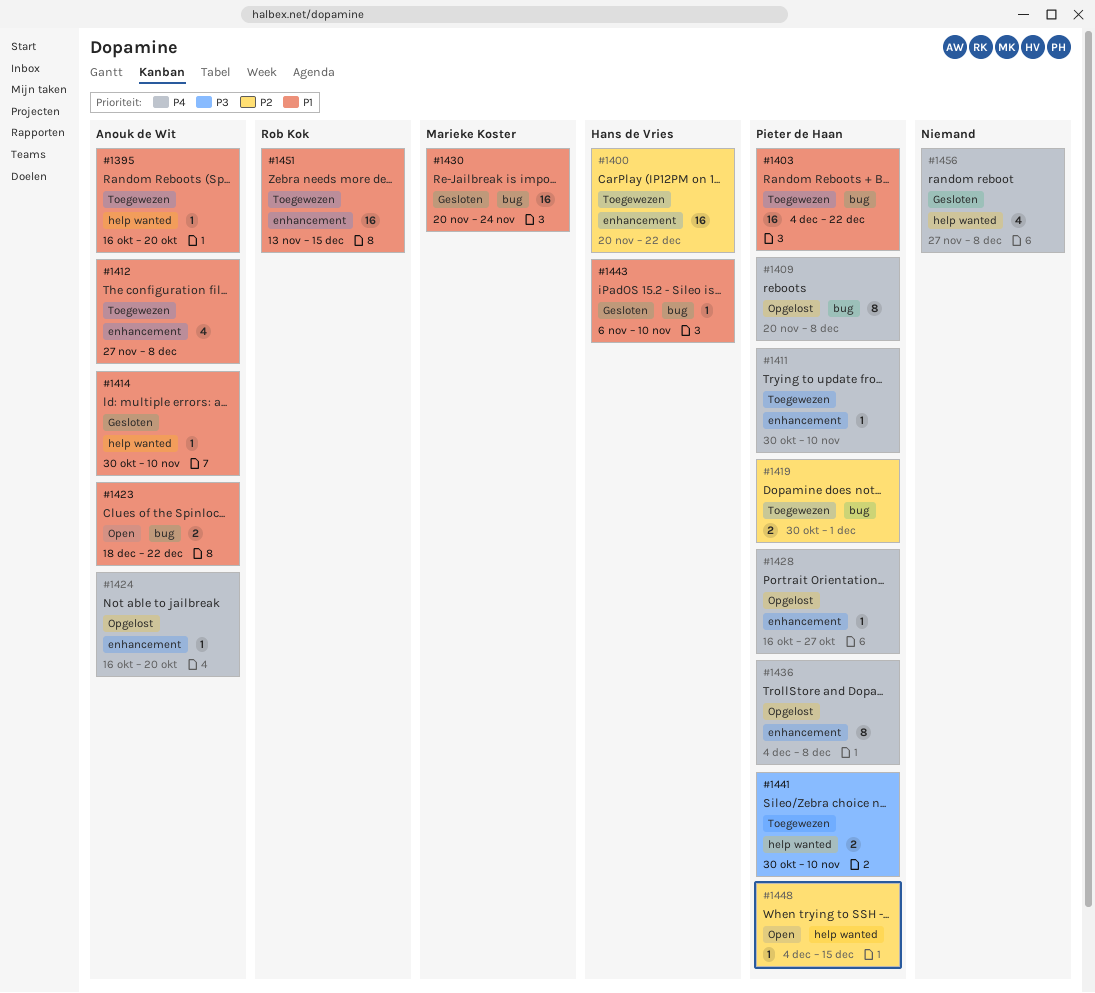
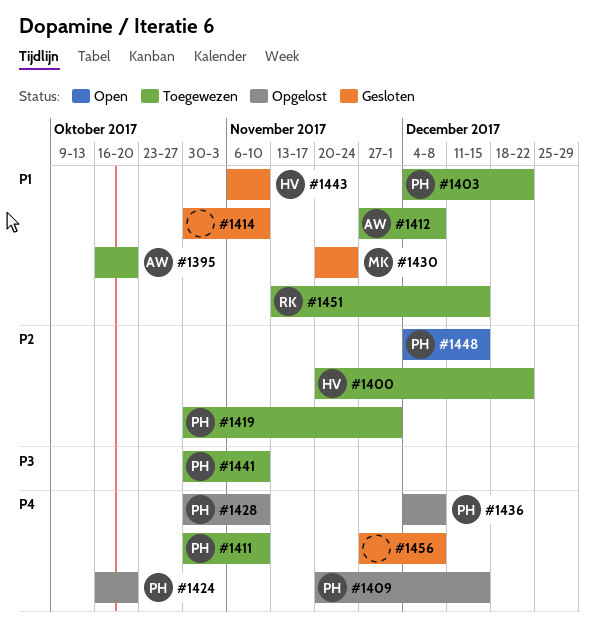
#1409, due: Dec 8 -> Dec 15
#1414, owner: Anouk de Wit -> none
#1423: present -> none
#1424, owner: Anouk de Wit -> Pieter de Haan
#1428, start: Oct 16 -> Oct 30
#1428, due: Oct 27 -> Nov 10

